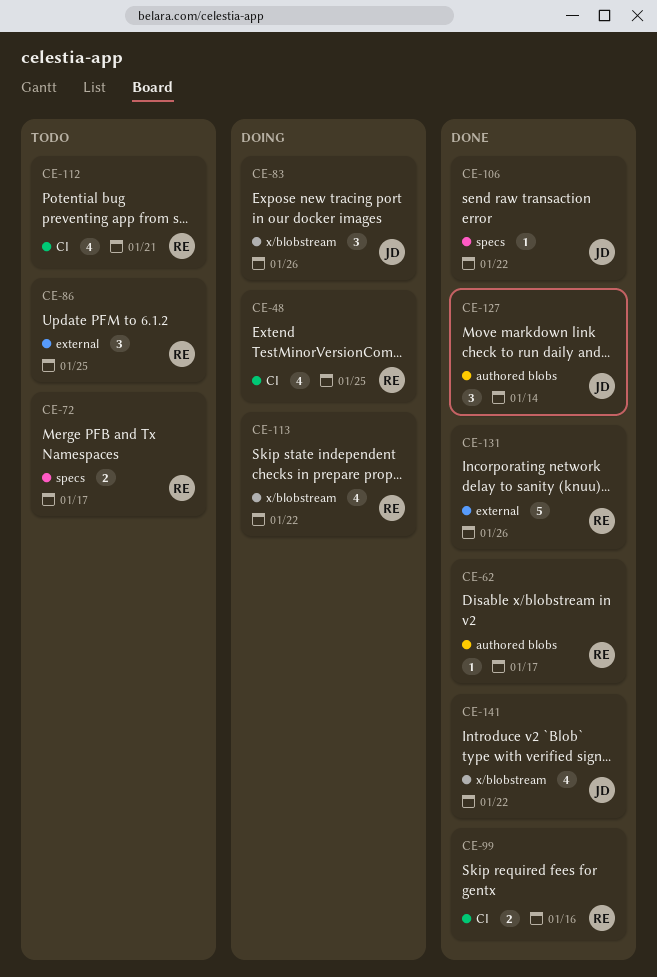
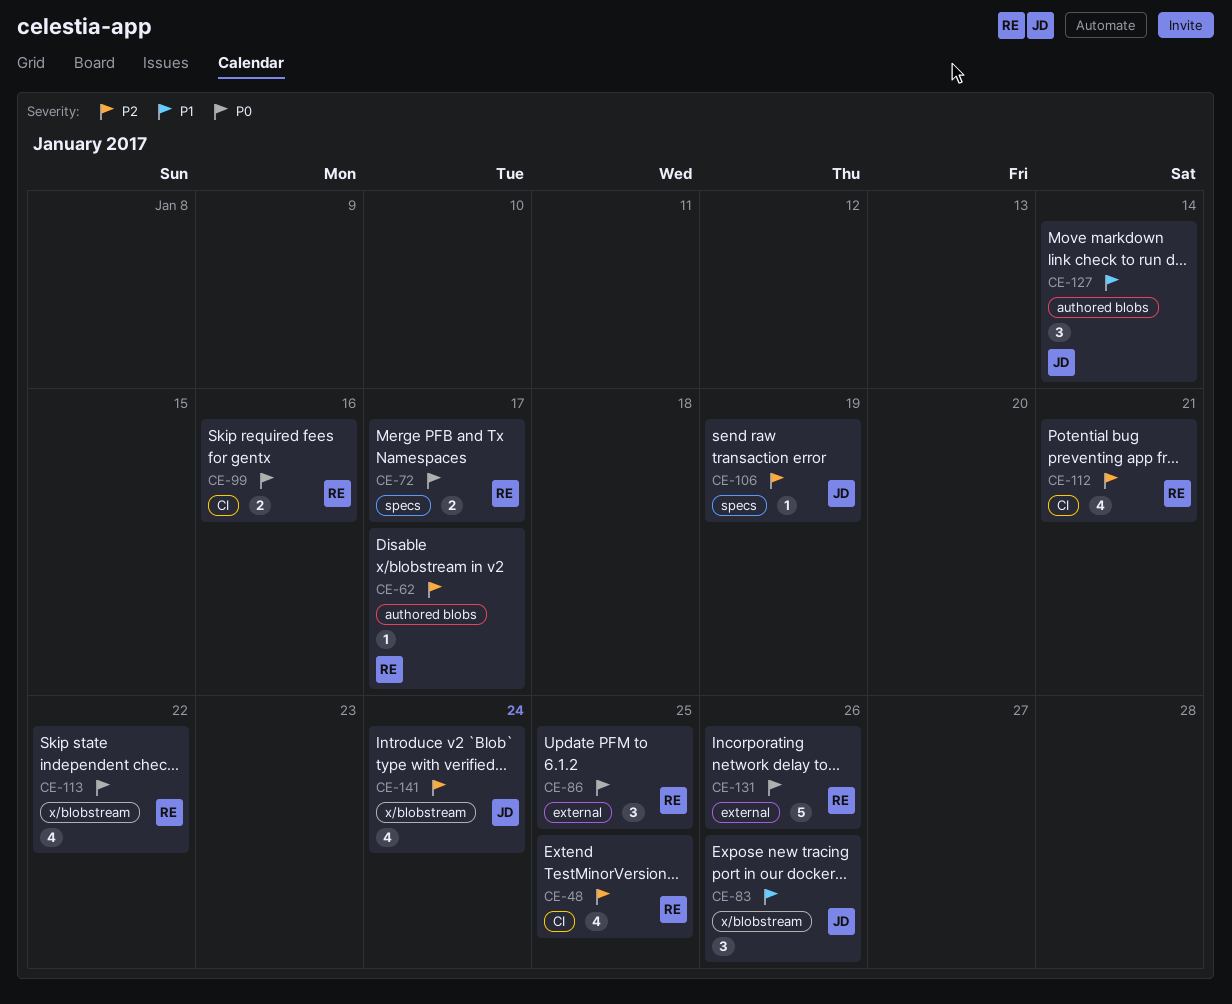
CE-106, due: Jan 22 -> Jan 19
CE-141, due: Jan 22 -> Jan 24

